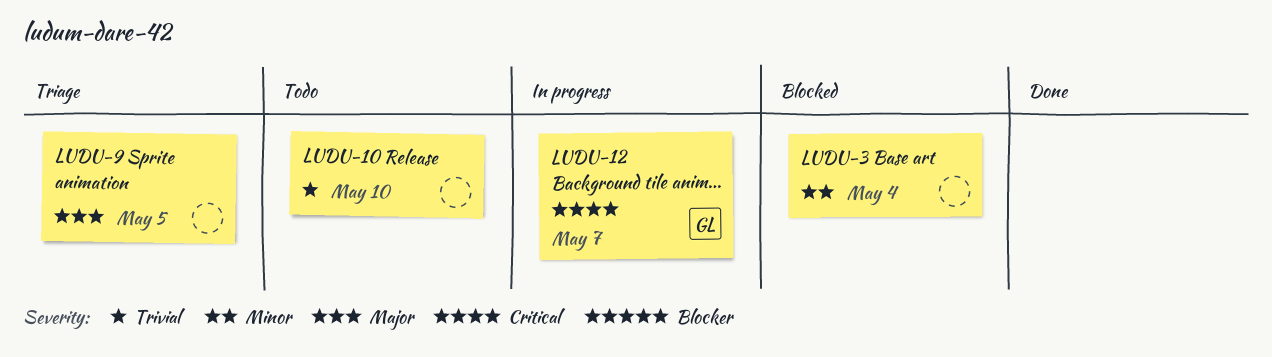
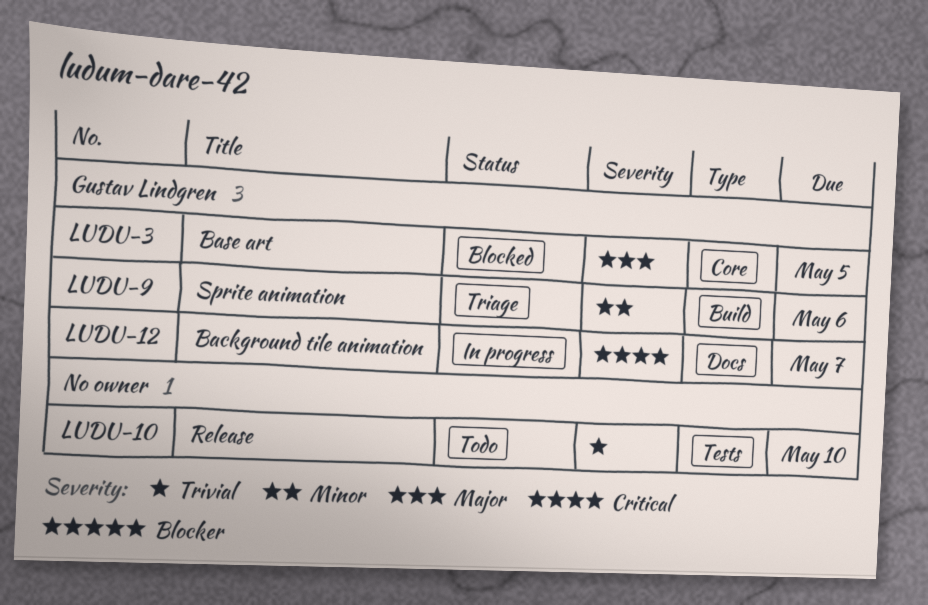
LUDU-3, owner: none -> Gustav Lindgren
LUDU-3, priority: Minor -> Major
LUDU-3, due: May 4 -> May 5
LUDU-9, owner: none -> Gustav Lindgren
LUDU-9, priority: Major -> Minor
LUDU-9, due: May 5 -> May 6

